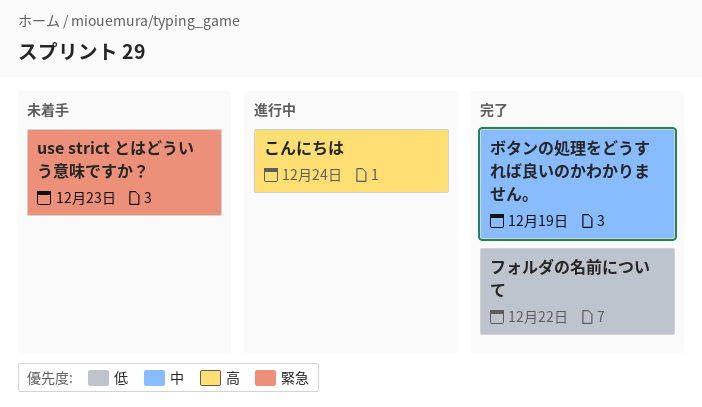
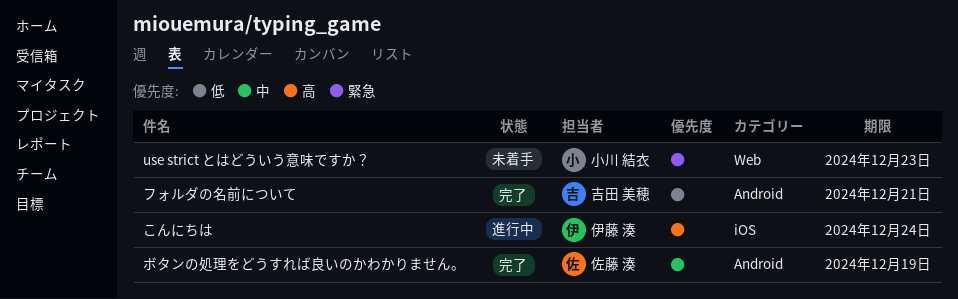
フォルダの名前について, due: Dec 22 -> Dec 21

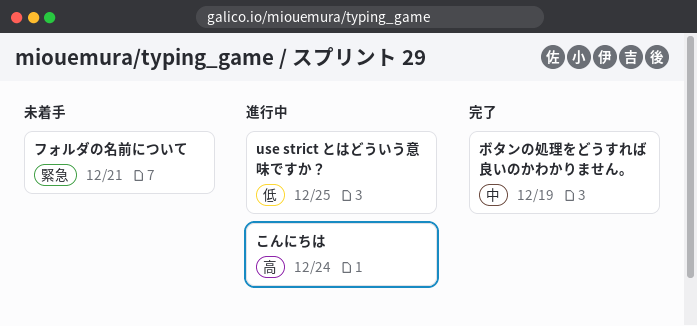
use strict とはどういう意味ですか？, status: 未着手 -> 進行中
use strict とはどういう意味ですか？, priority: 緊急 -> 低
use strict とはどういう意味ですか？, due: Dec 23 -> Dec 25
フォルダの名前について, status: 完了 -> 未着手
フォルダの名前について, priority: 低 -> 緊急

